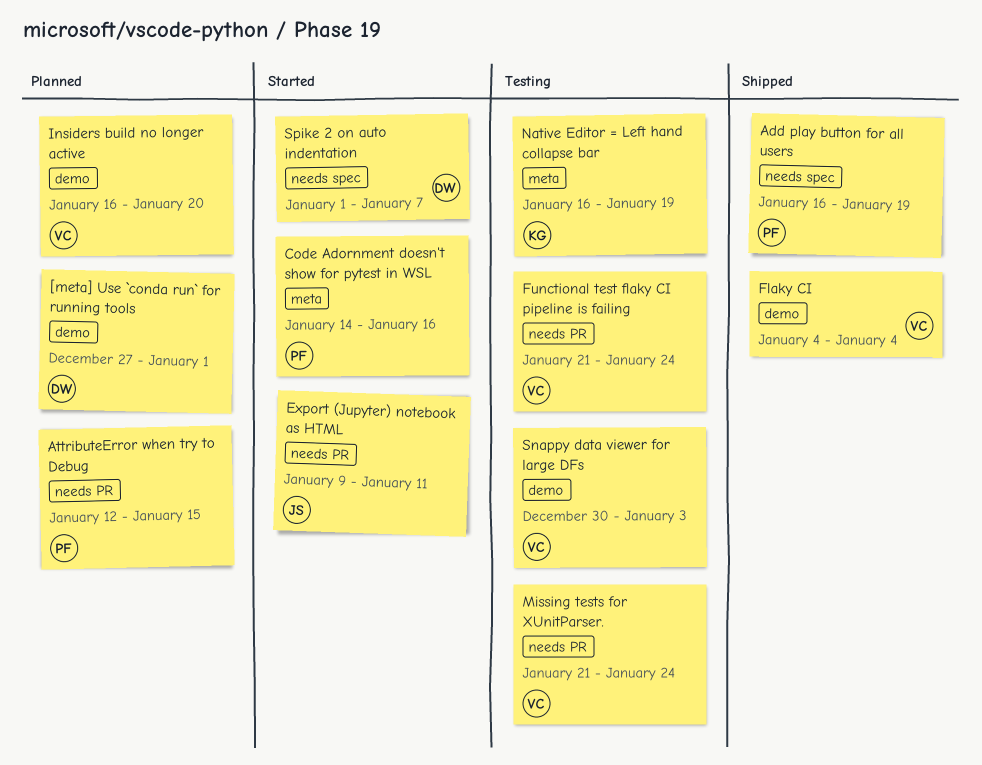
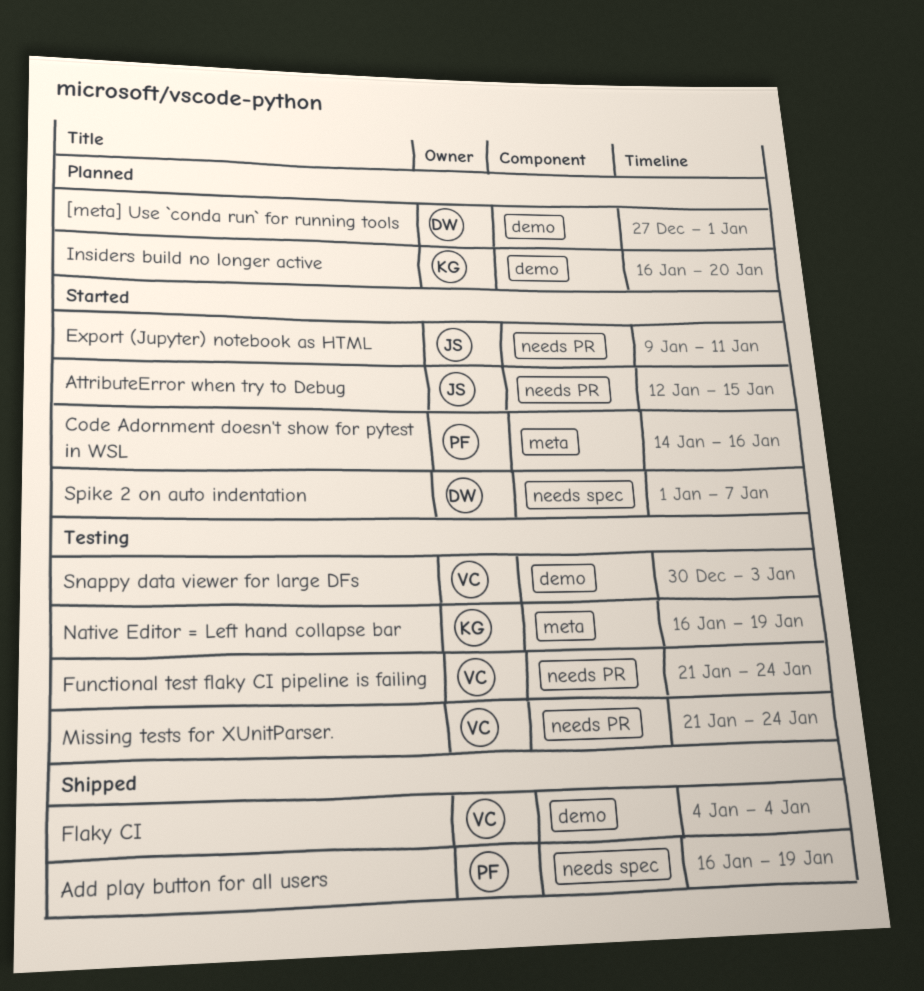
AttributeError when try to Debug, status: Planned -> Started
AttributeError when try to Debug, owner: PF -> JS
Insiders build no longer active, owner: VC -> KG

